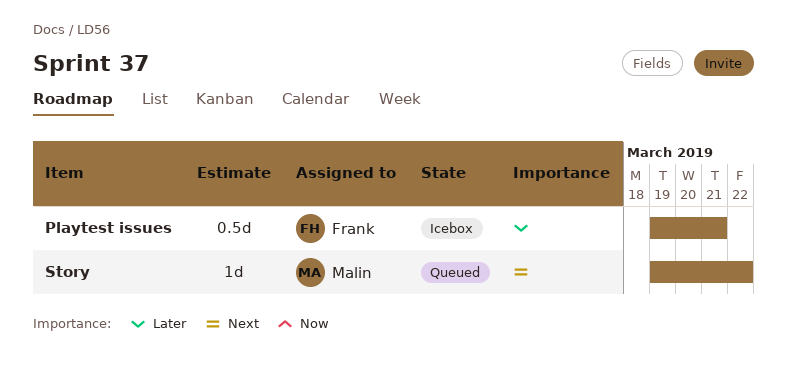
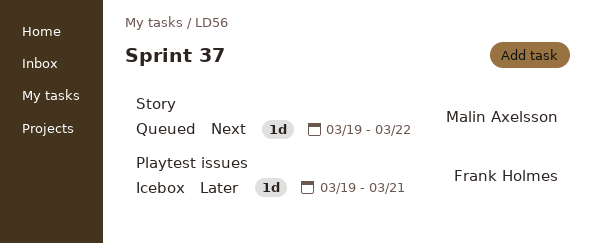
Playtest issues, estimate: 0.5d -> 1d

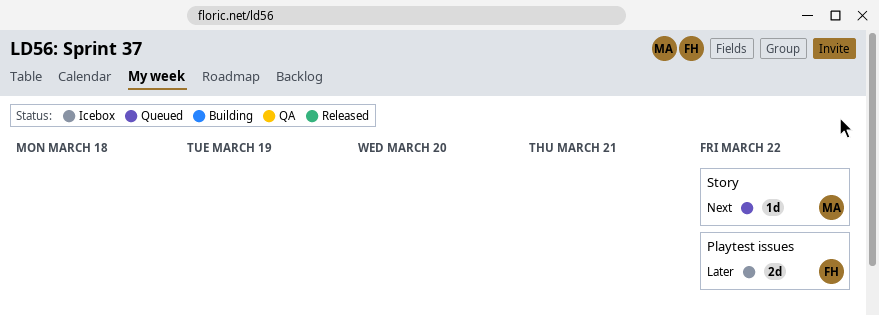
Playtest issues, estimate: 1d -> 2d
Playtest issues, due: Mar 21 -> Mar 22

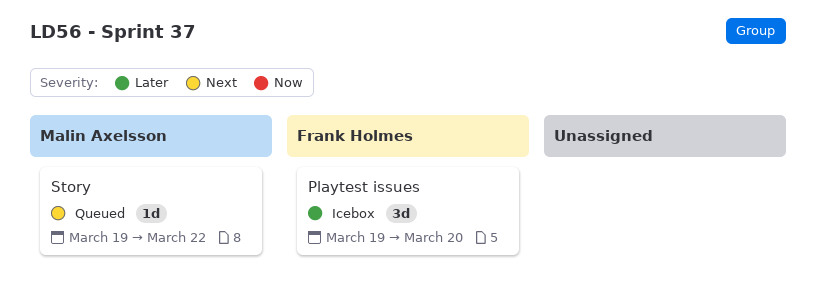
Playtest issues, estimate: 2d -> 3d
Playtest issues, due: Mar 22 -> Mar 20

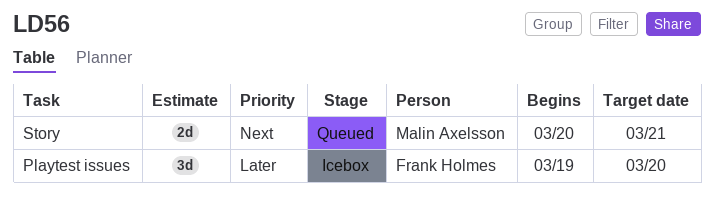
Story, estimate: 1d -> 2d
Story, start: Mar 19 -> Mar 20
Story, due: Mar 22 -> Mar 21

